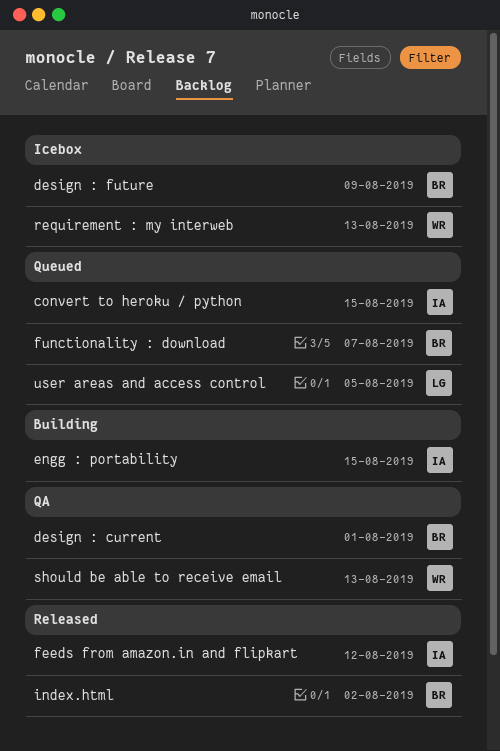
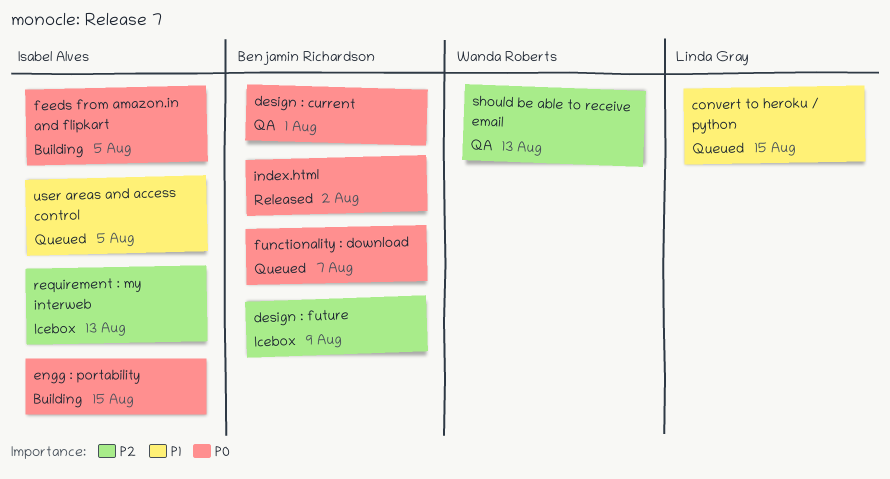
convert to heroku / python, owner: Isabel Alves -> Linda Gray
feeds from amazon.in and flipkart, status: Released -> Building
feeds from amazon.in and flipkart, due: Aug 12 -> Aug 5
requirement : my interweb, owner: Wanda Roberts -> Isabel Alves
user areas and access control, owner: Linda Gray -> Isabel Alves

